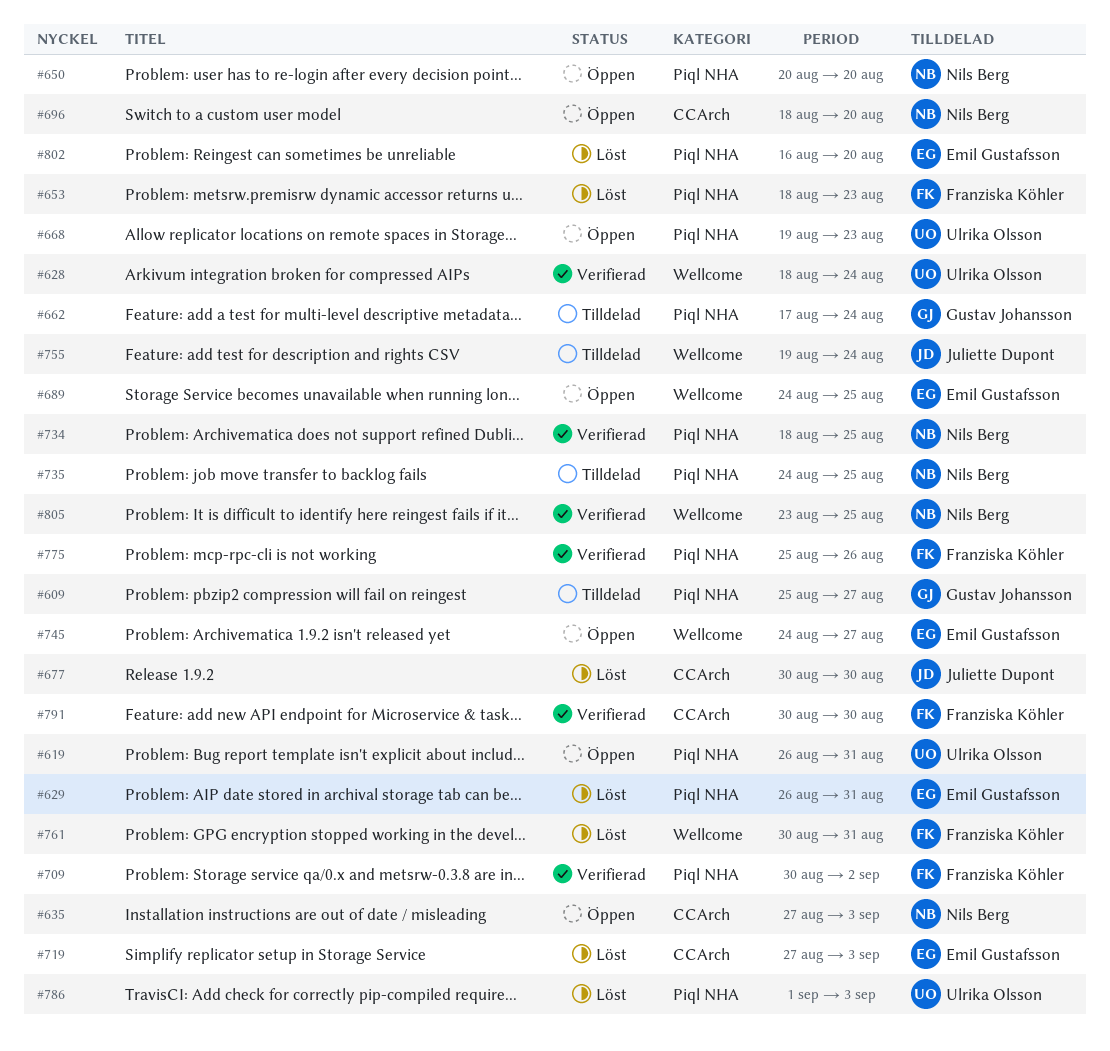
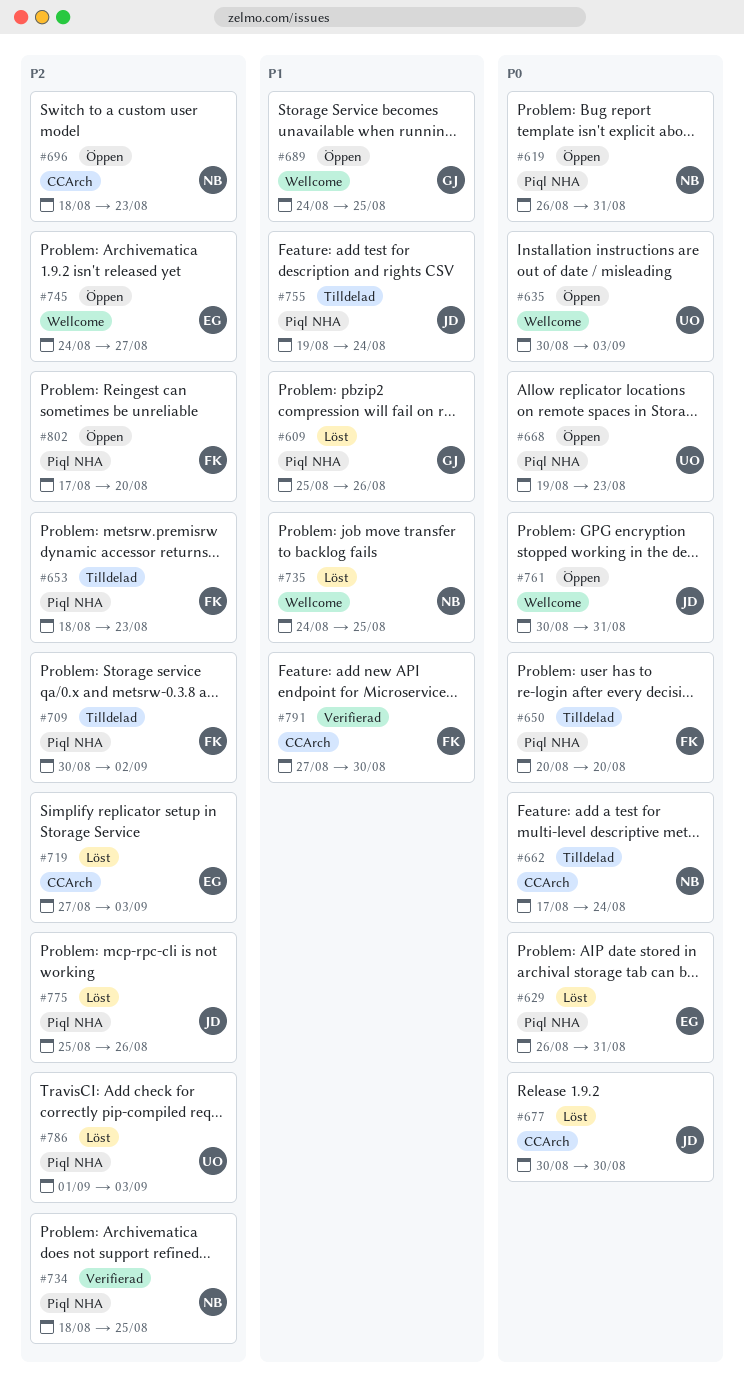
#609, status: Tilldelad -> Löst
#609, due: Aug 27 -> Aug 26
#619, owner: Ulrika Olsson -> Nils Berg
#628: present -> none
#635, owner: Nils Berg -> Ulrika Olsson
#635, label: CCArch -> Wellcome
#635, start: Aug 27 -> Aug 30
#650, status: Öppen -> Tilldelad
#650, owner: Nils Berg -> Franziska Köhler
#653, status: Löst -> Tilldelad
#662, owner: Gustav Johansson -> Nils Berg
#662, label: Piql NHA -> CCArch
#689, owner: Emil Gustafsson -> Gustav Johansson
#696, due: Aug 20 -> Aug 23
#709, status: Verifierad -> Tilldelad
#735, status: Tilldelad -> Löst
#735, label: Piql NHA -> Wellcome
#755, label: Wellcome -> Piql NHA
#761, status: Löst -> Öppen
#761, owner: Franziska Köhler -> Juliette Dupont
#775, status: Verifierad -> Löst
#775, owner: Franziska Köhler -> Juliette Dupont
#791, start: Aug 30 -> Aug 27
#802, status: Löst -> Öppen
#802, owner: Emil Gustafsson -> Franziska Köhler
#802, start: Aug 16 -> Aug 17
#805: present -> none

